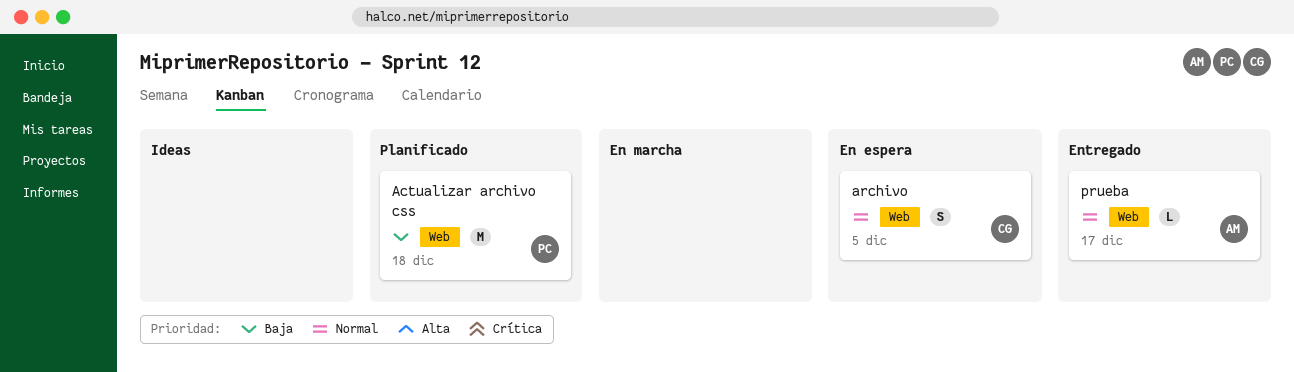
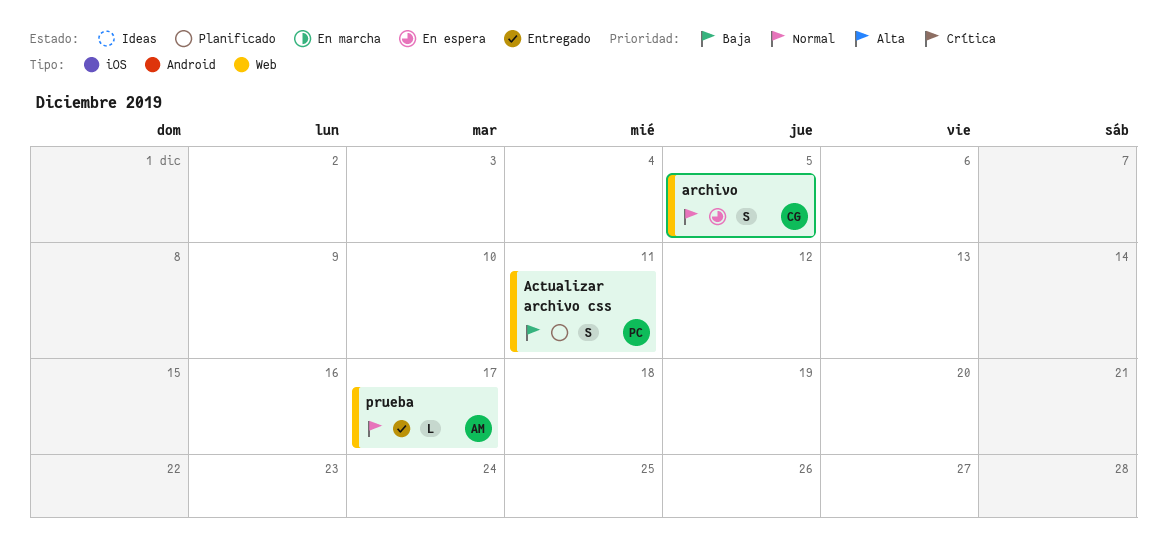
Actualizar archivo css, estimate: M -> S
Actualizar archivo css, due: Dec 18 -> Dec 11

